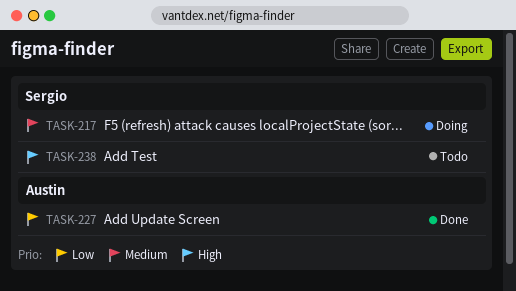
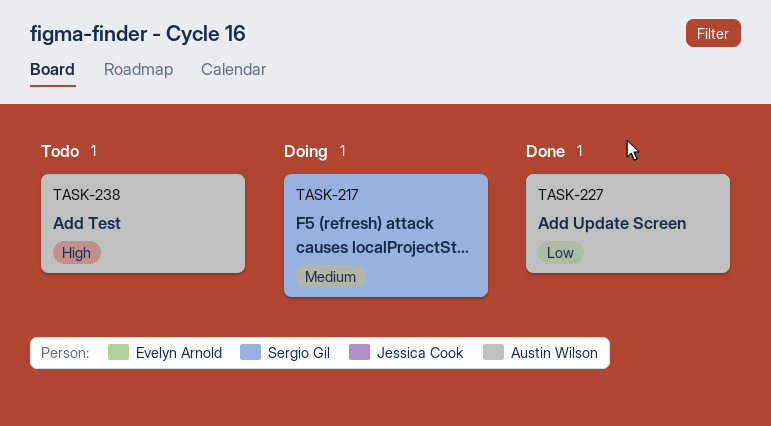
TASK-238, owner: Sergio Gil -> Austin Wilson

